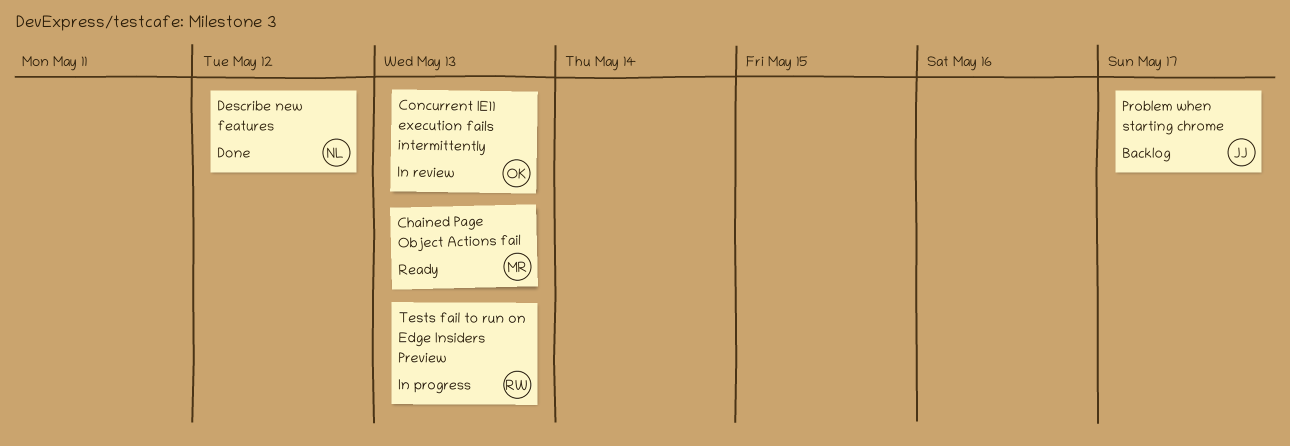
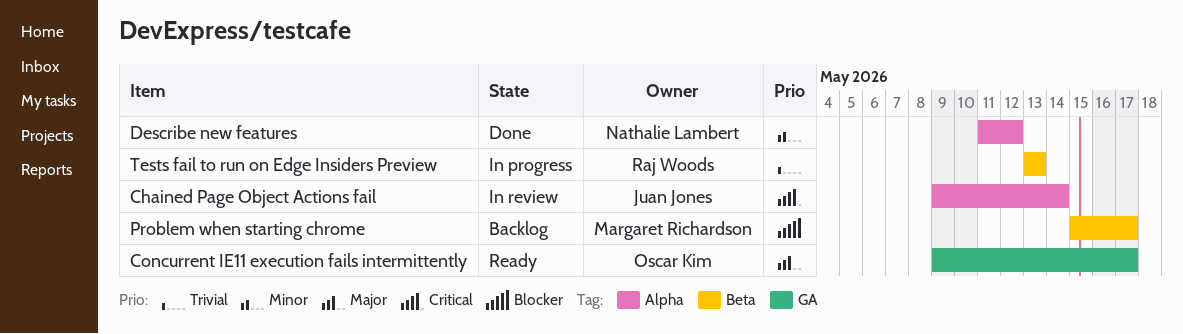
Chained Page Object Actions fail, status: Ready -> In review
Chained Page Object Actions fail, owner: Margaret Richardson -> Juan Jones
Chained Page Object Actions fail, due: May 13 -> May 14
Concurrent IE11 execution fails intermittently, status: In review -> Ready
Concurrent IE11 execution fails intermittently, due: May 13 -> May 17
Problem when starting chrome, owner: Juan Jones -> Margaret Richardson

